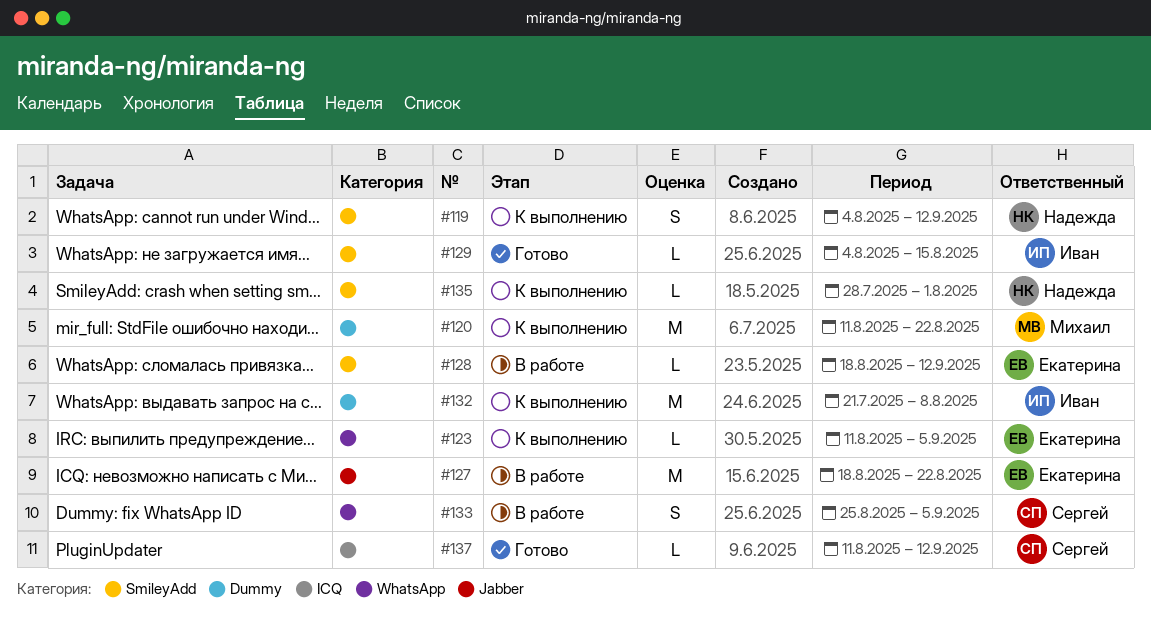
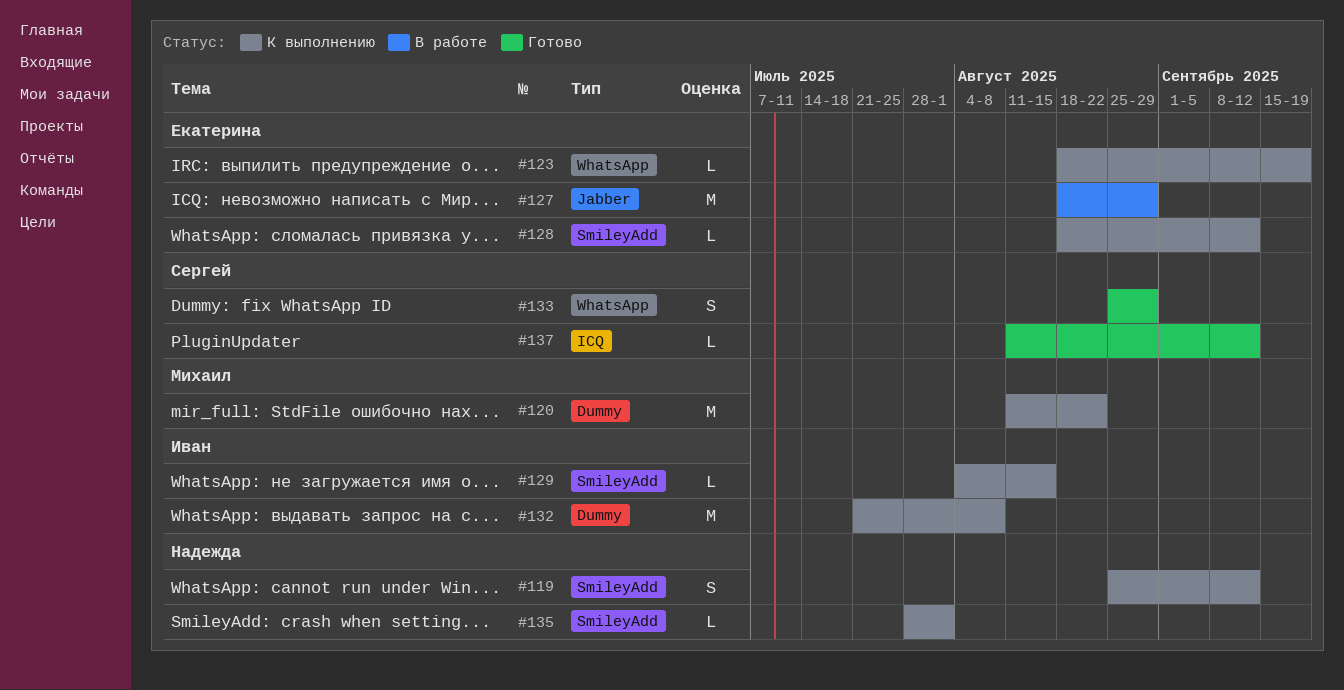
#119, start: Aug 4 -> Aug 25
#123, start: Aug 11 -> Aug 18
#123, due: Sep 5 -> Sep 19
#127, due: Aug 22 -> Aug 29
#128, status: В работе -> К выполнению
#129, status: Готово -> К выполнению
#133, status: В работе -> Готово
#133, due: Sep 5 -> Aug 29

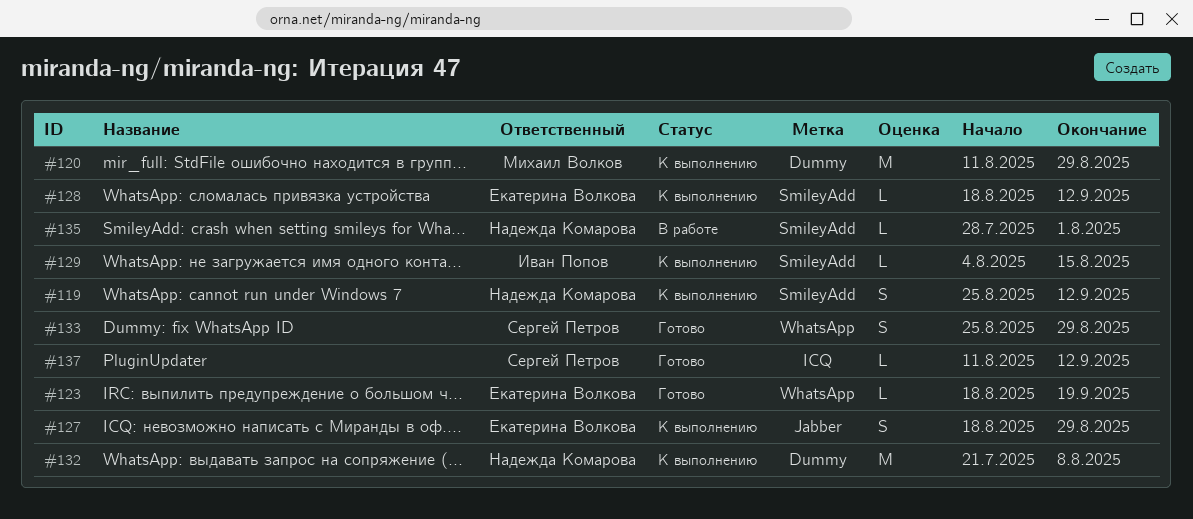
#120, due: Aug 22 -> Aug 29
#123, status: К выполнению -> Готово
#127, status: В работе -> К выполнению
#127, estimate: M -> S
#132, owner: Иван Попов -> Надежда Комарова
#135, status: К выполнению -> В работе

